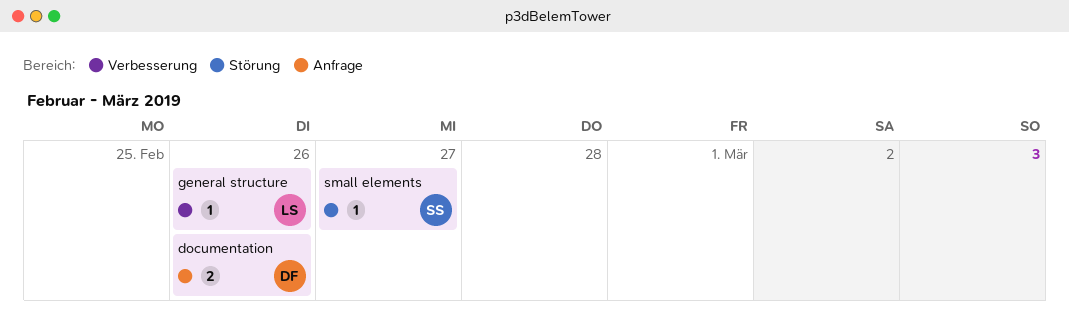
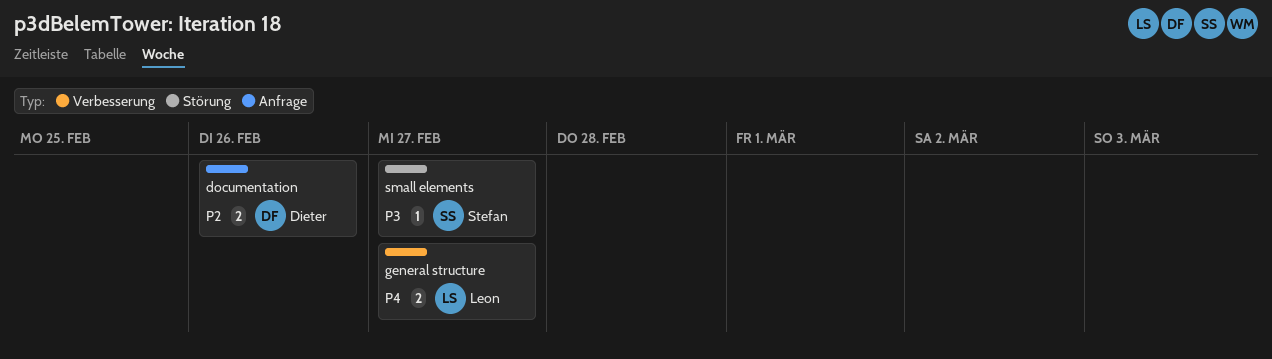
general structure, estimate: 1 -> 2
general structure, due: Feb 26 -> Feb 27

